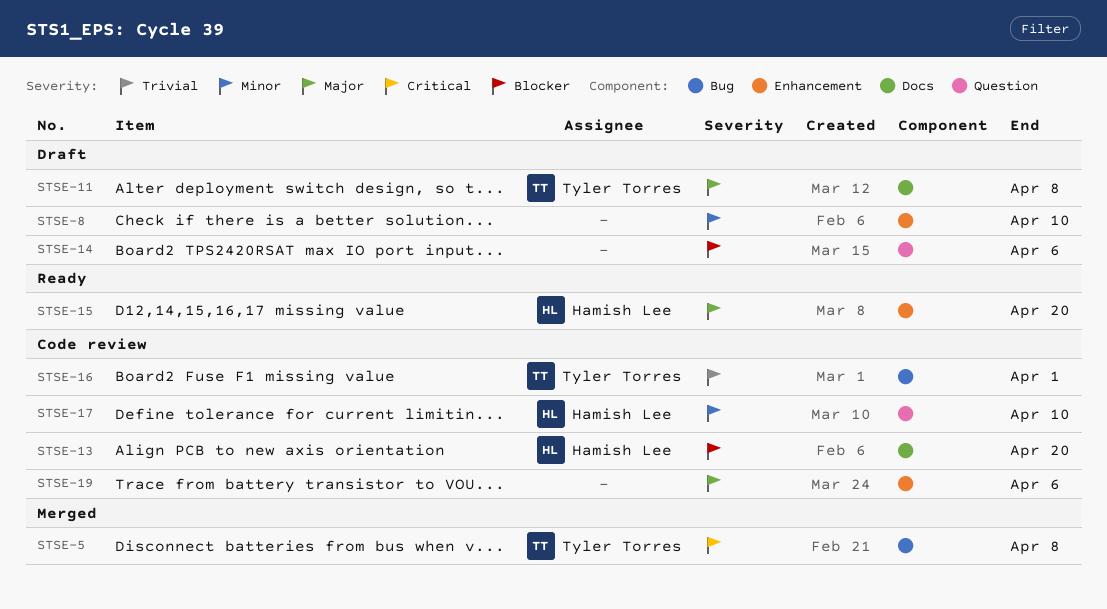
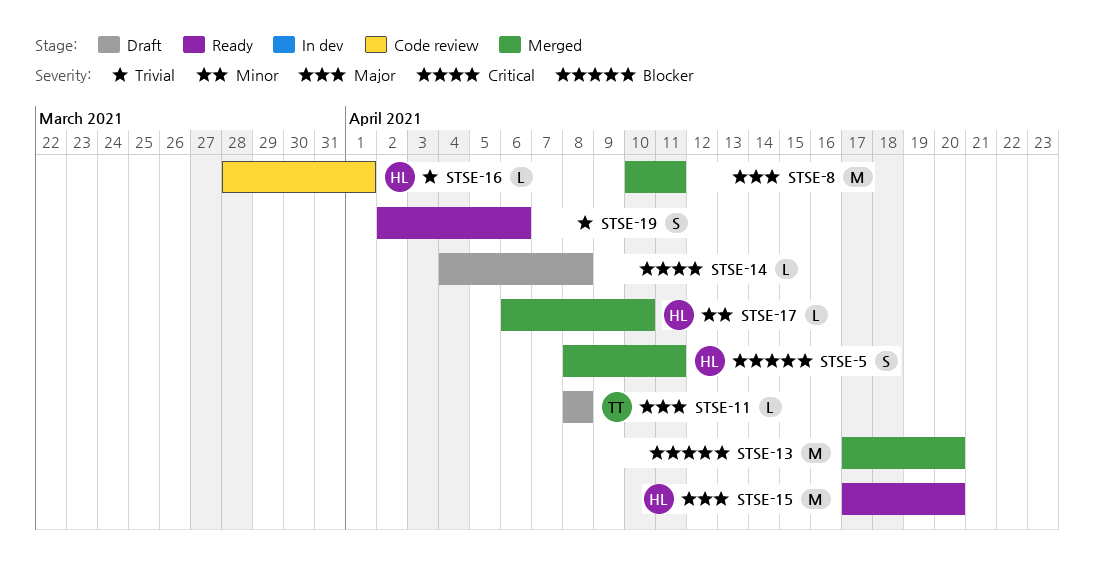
STSE-5, owner: Tyler Torres -> Hamish Lee
STSE-5, priority: Critical -> Blocker
STSE-5, due: Apr 8 -> Apr 11
STSE-8, status: Draft -> Merged
STSE-8, priority: Minor -> Major
STSE-8, due: Apr 10 -> Apr 11
STSE-13, status: Code review -> Merged
STSE-13, owner: Hamish Lee -> none
STSE-14, priority: Blocker -> Critical
STSE-14, due: Apr 6 -> Apr 8
STSE-16, owner: Tyler Torres -> Hamish Lee
STSE-17, status: Code review -> Merged
STSE-19, status: Code review -> Ready
STSE-19, priority: Major -> Trivial

